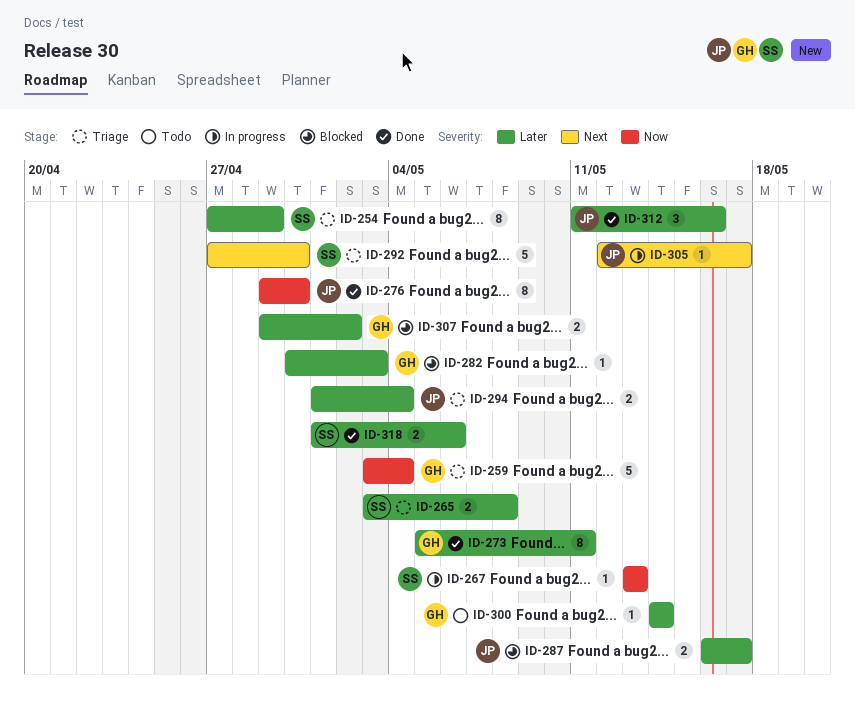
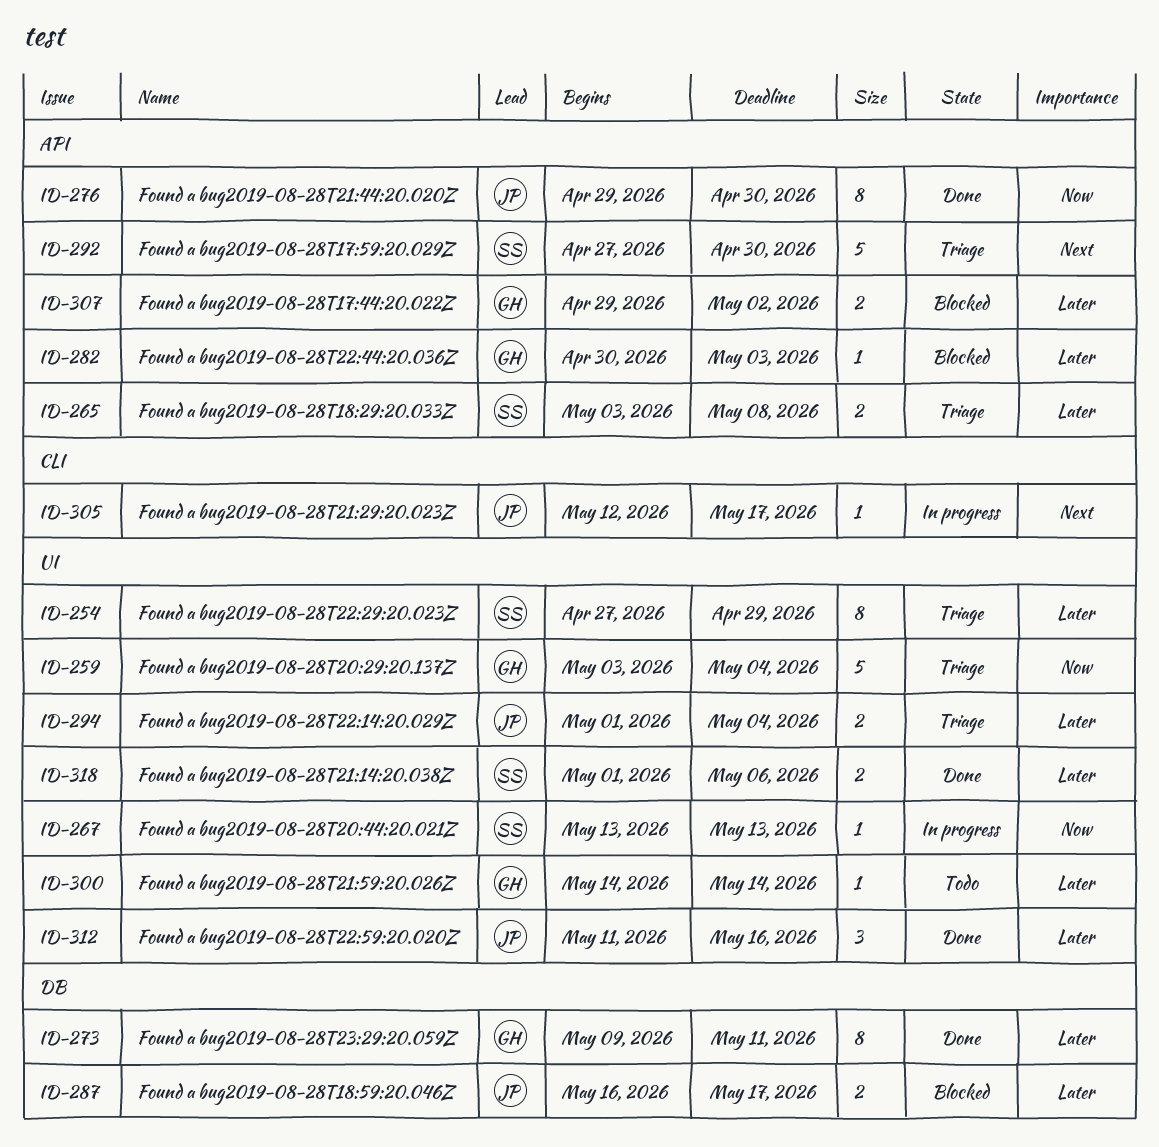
ID-273, start: May 5 -> May 9

